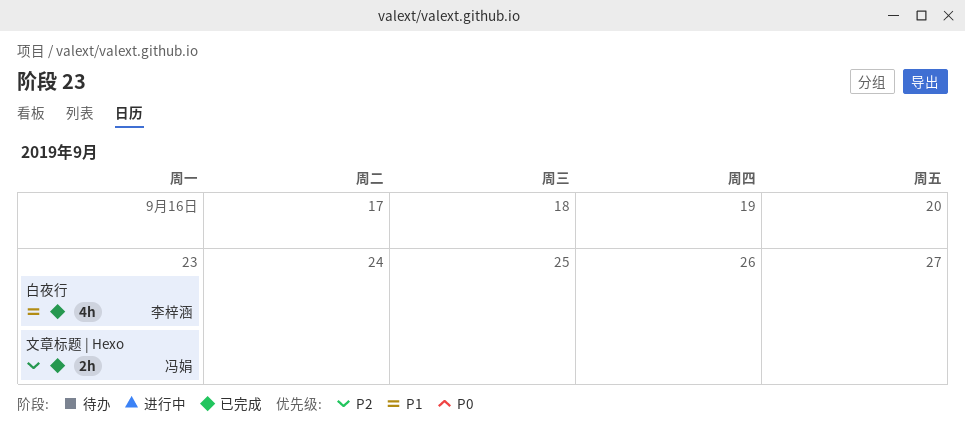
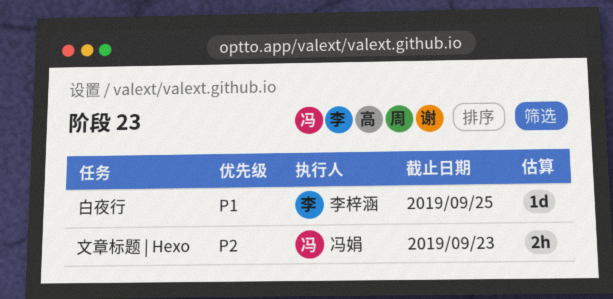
白夜行, estimate: 4h -> 1d
白夜行, due: Sep 23 -> Sep 25

